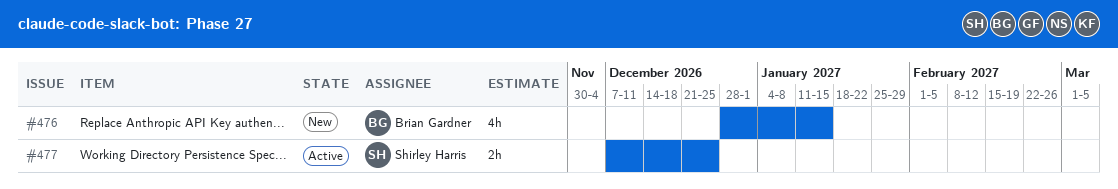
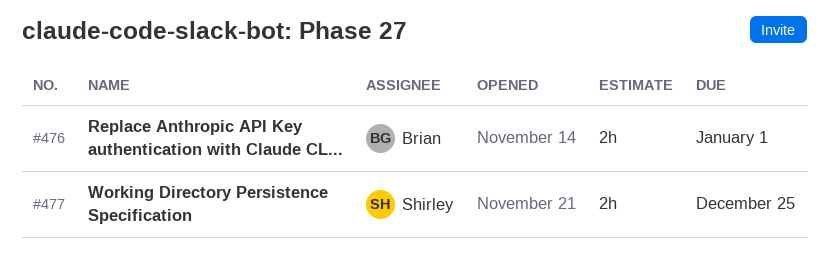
#476, estimate: 4h -> 2h
#476, due: Jan 15 -> Jan 1

